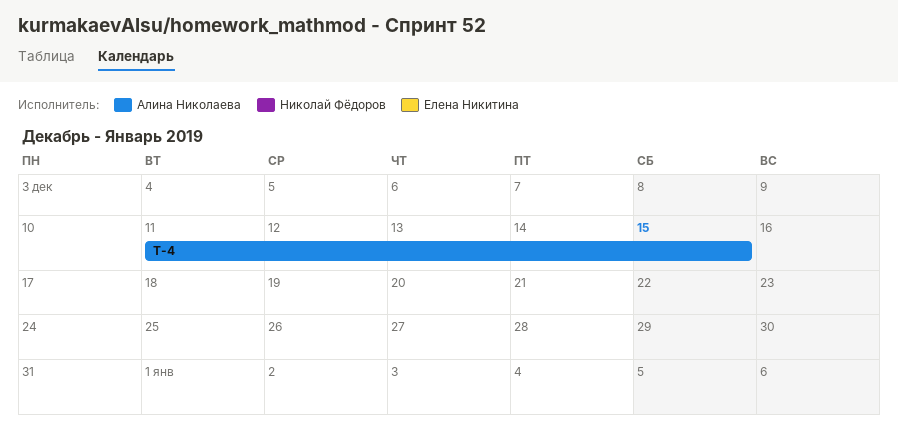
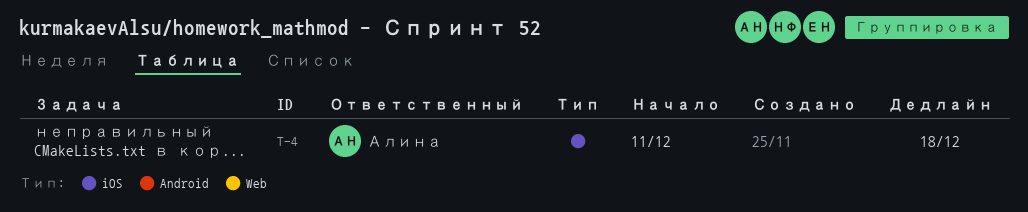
T-4, due: Dec 15 -> Dec 18

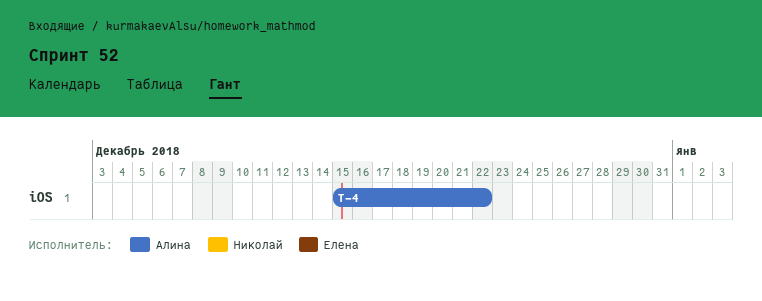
T-4, start: Dec 11 -> Dec 15
T-4, due: Dec 18 -> Dec 22

